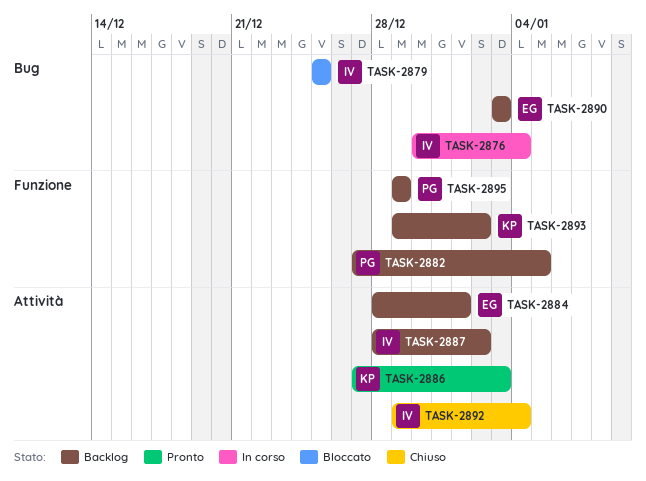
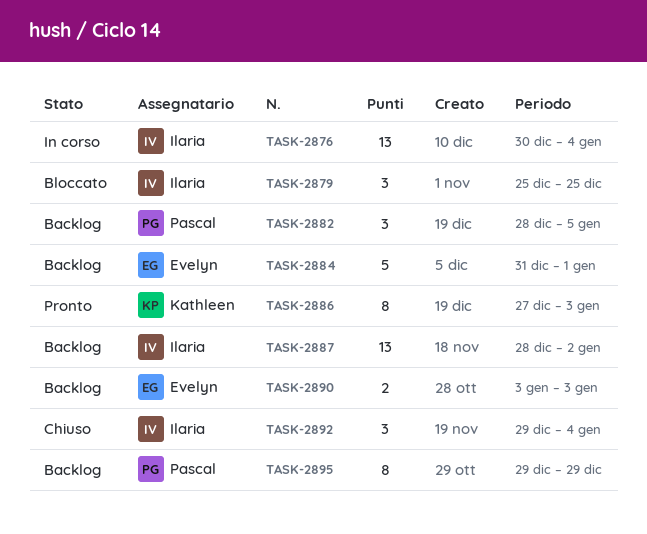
TASK-2882, start: Dec 27 -> Dec 28
TASK-2884, start: Dec 28 -> Dec 31
TASK-2893: present -> none

